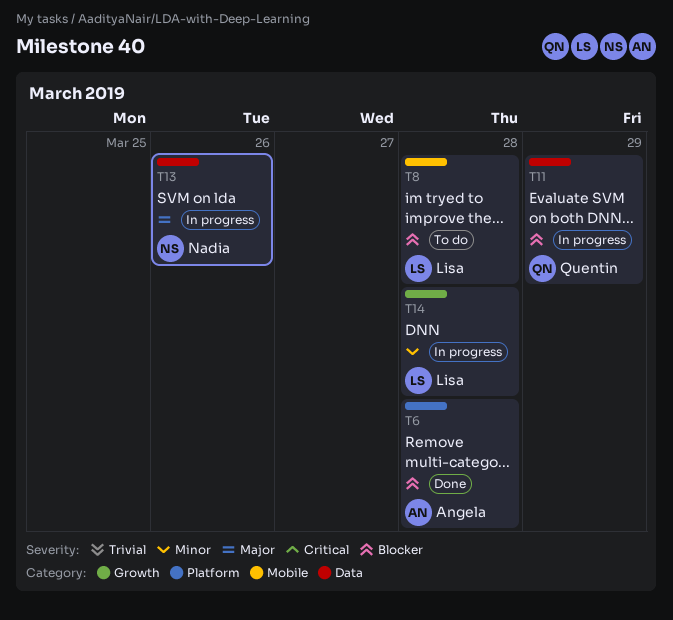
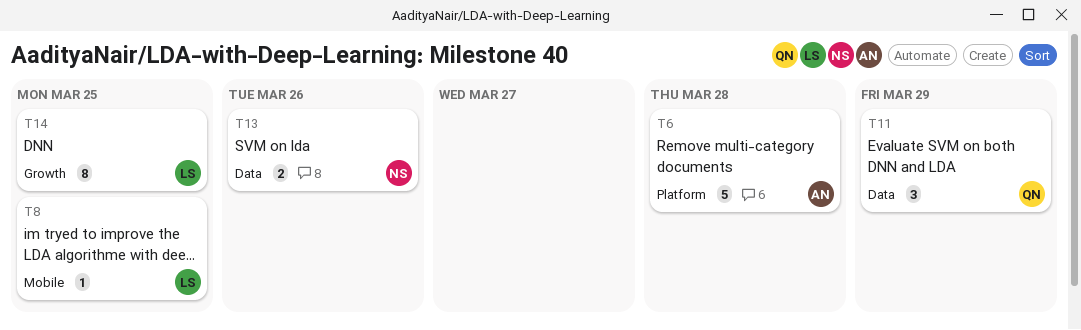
T8, due: Mar 28 -> Mar 25
T14, due: Mar 28 -> Mar 25

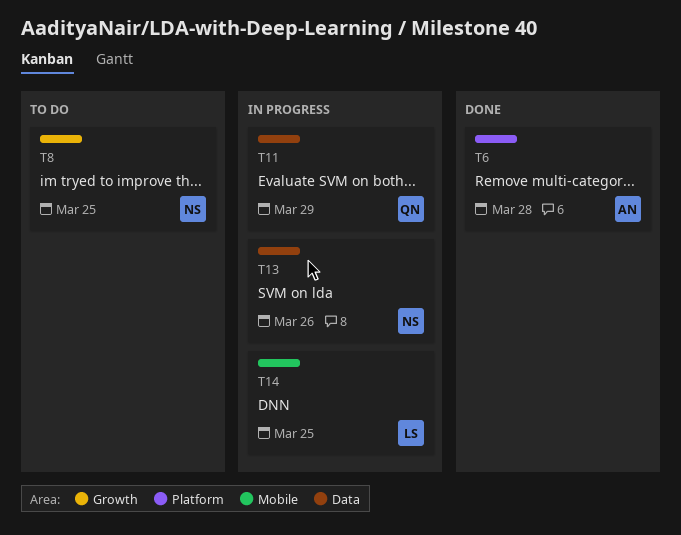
T8, owner: LS -> NS
T8, label: Mobile -> Growth
T14, label: Growth -> Mobile

